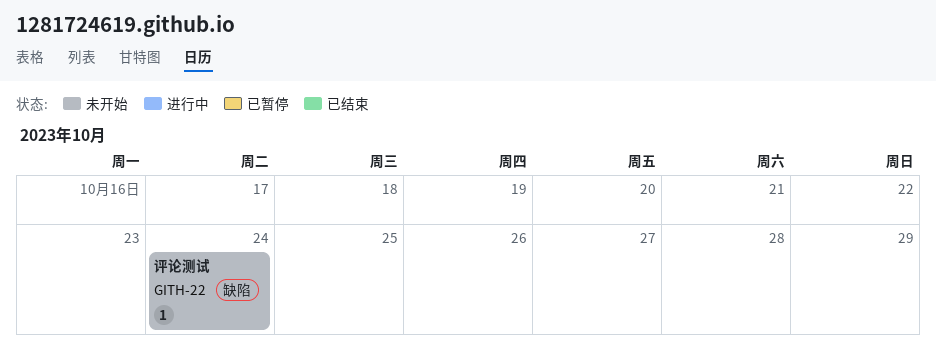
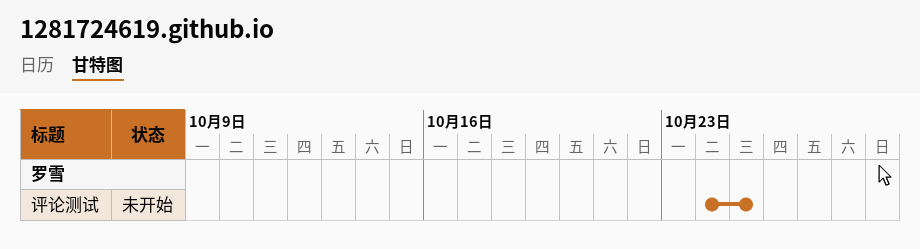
评论测试, due: Oct 24 -> Oct 25

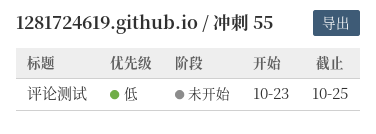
评论测试, start: Oct 24 -> Oct 23

